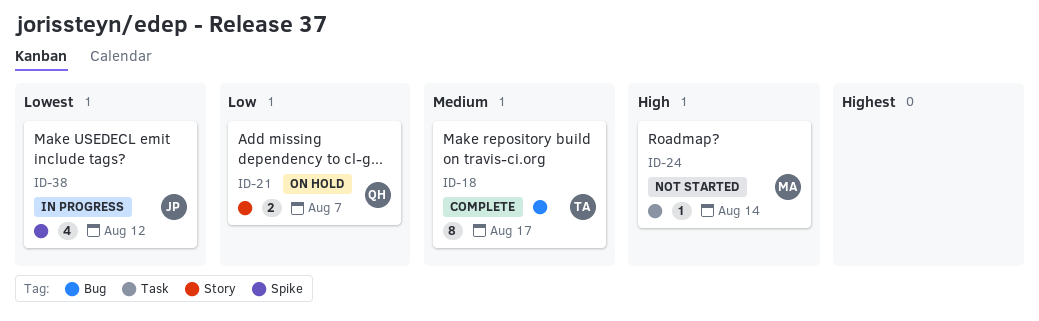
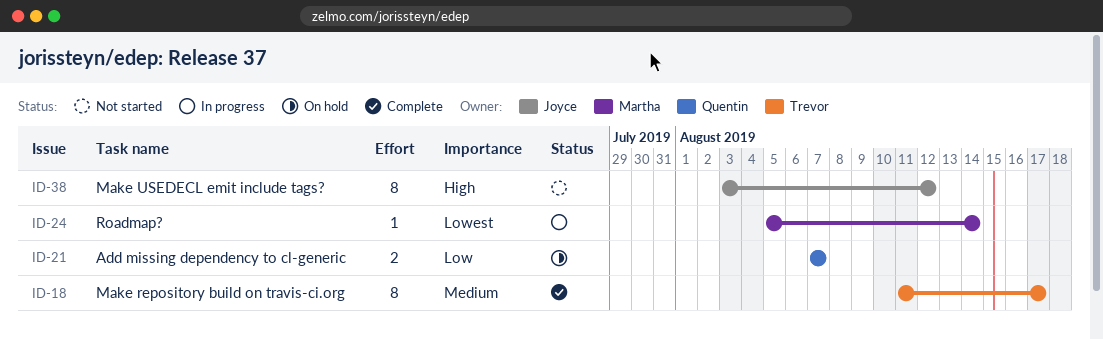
ID-24, status: Not started -> In progress
ID-24, priority: High -> Lowest
ID-38, status: In progress -> Not started
ID-38, priority: Lowest -> High
ID-38, estimate: 4 -> 8

